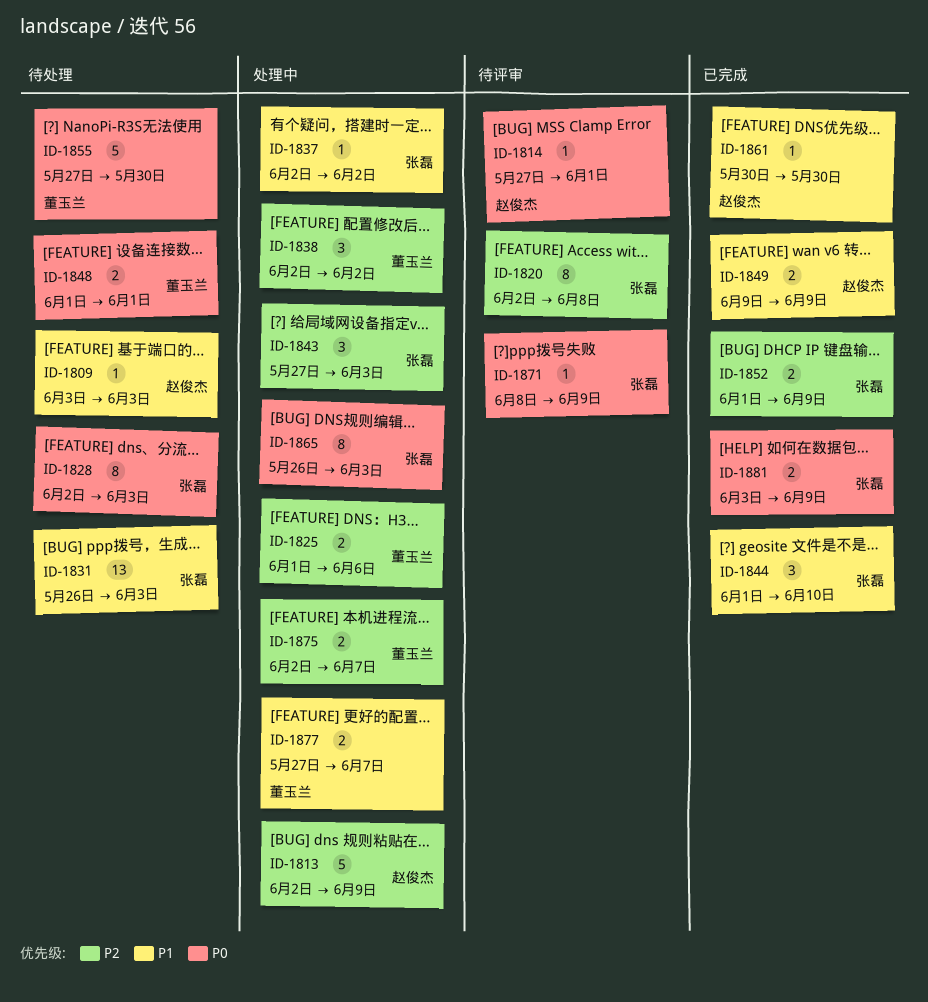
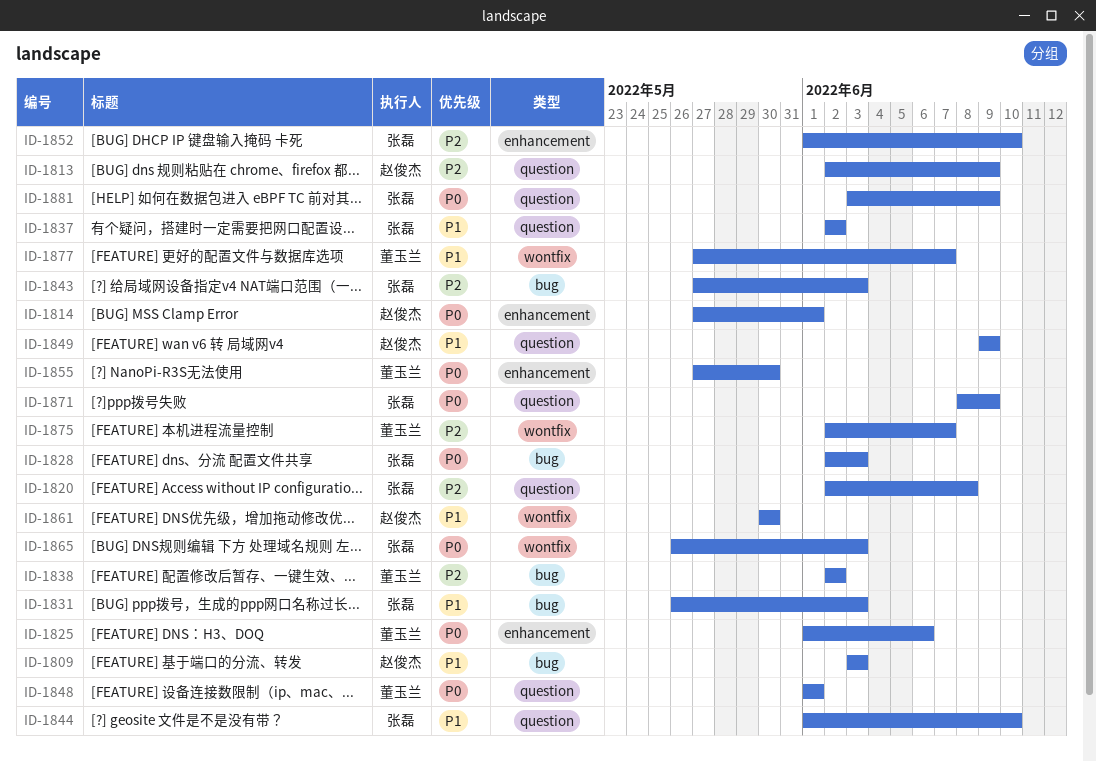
ID-1825, priority: P2 -> P0
ID-1852, due: Jun 9 -> Jun 10

